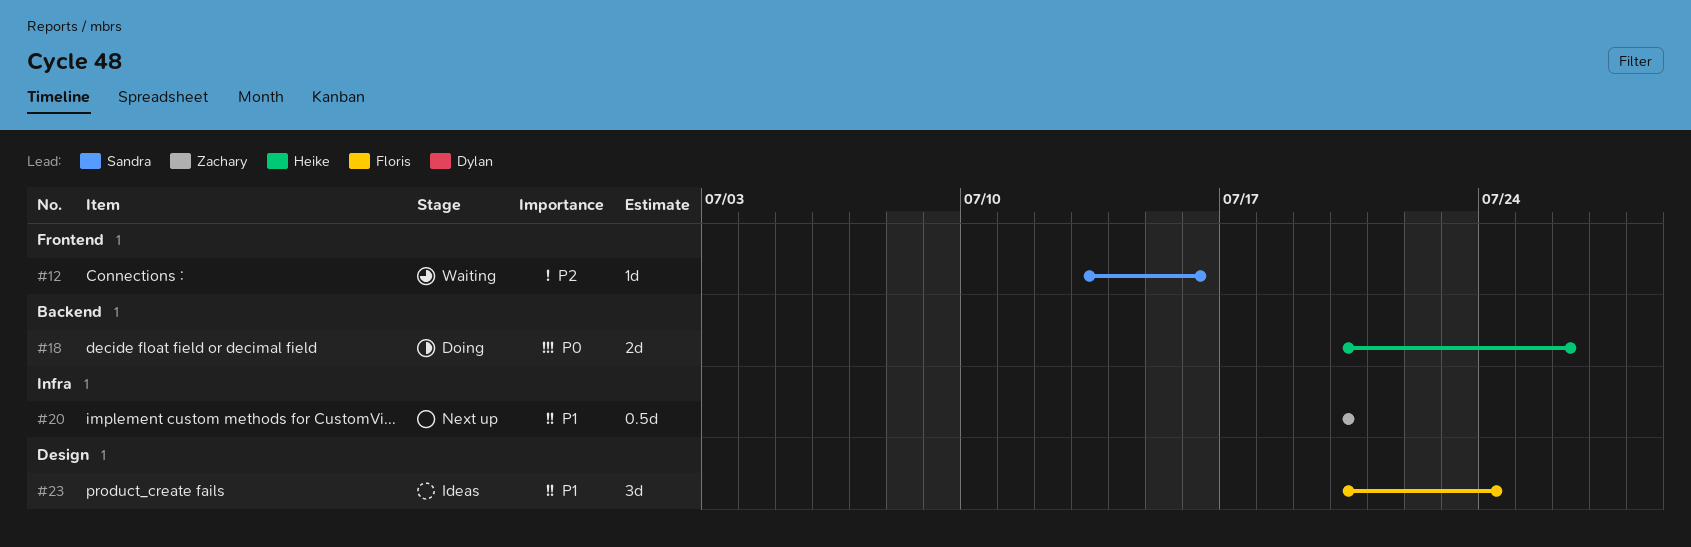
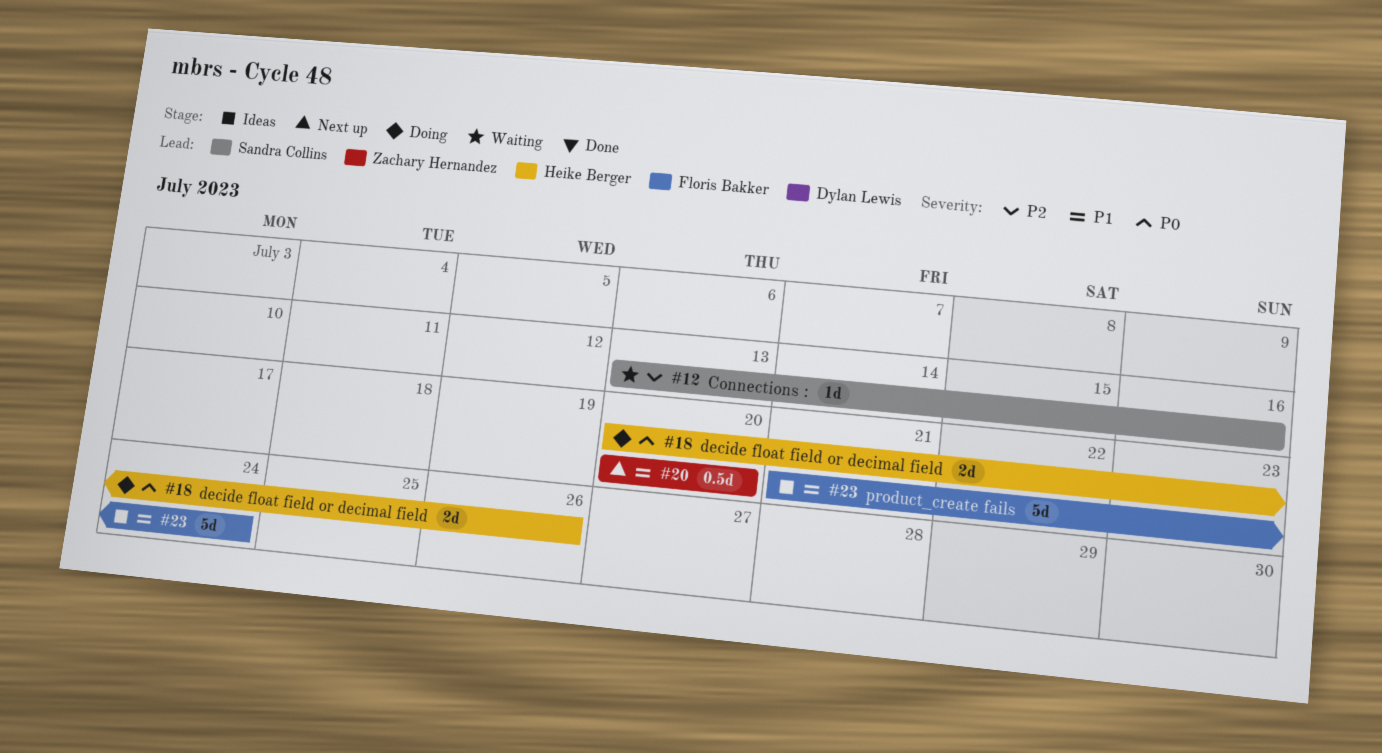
#23, estimate: 3d -> 5d
#23, start: Jul 20 -> Jul 21

